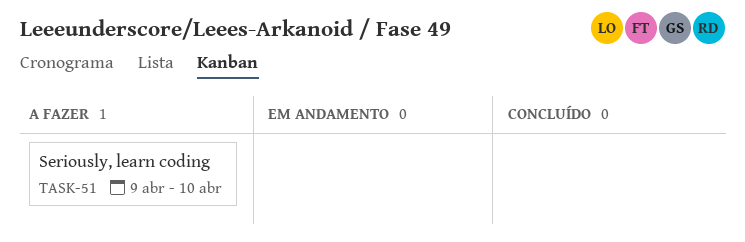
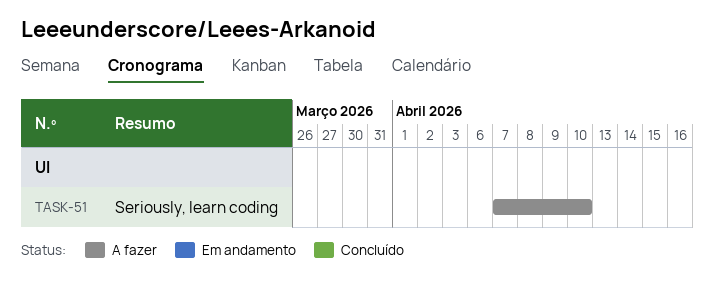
TASK-51, start: Apr 9 -> Apr 7

